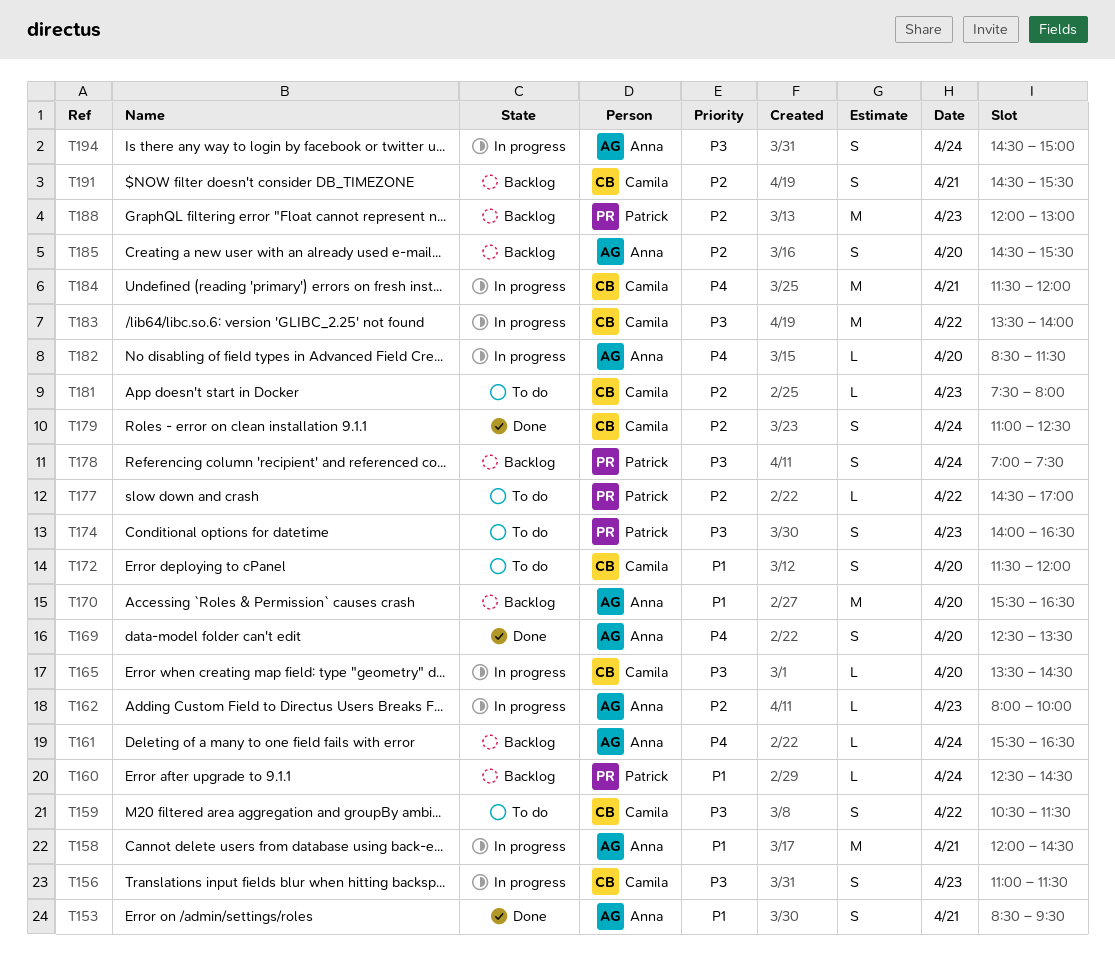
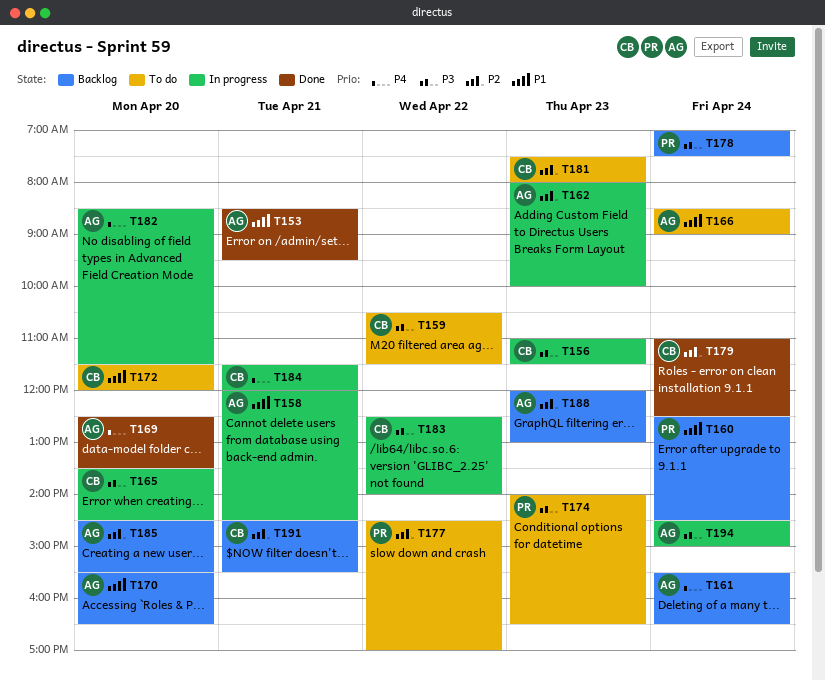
T166: none -> present
T183, begins: 13:30 -> 12:30
T188, owner: Patrick -> Anna

